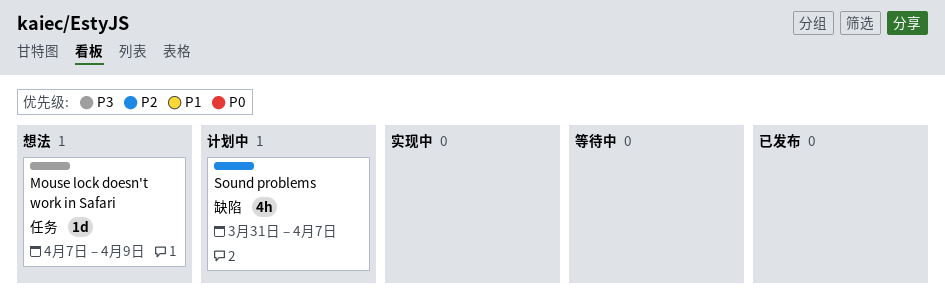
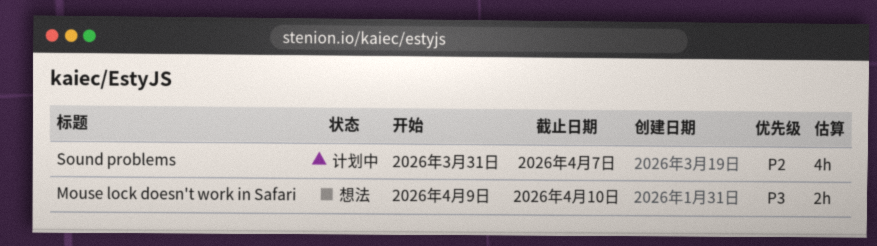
Mouse lock doesn't work in Safari, estimate: 1d -> 2h
Mouse lock doesn't work in Safari, start: Apr 7 -> Apr 9
Mouse lock doesn't work in Safari, due: Apr 9 -> Apr 10

